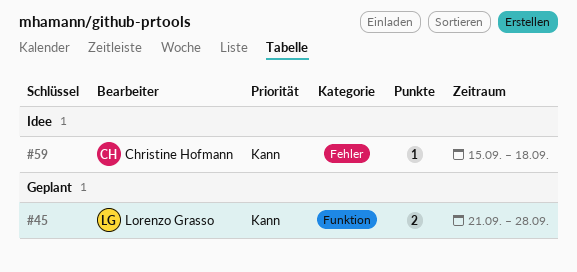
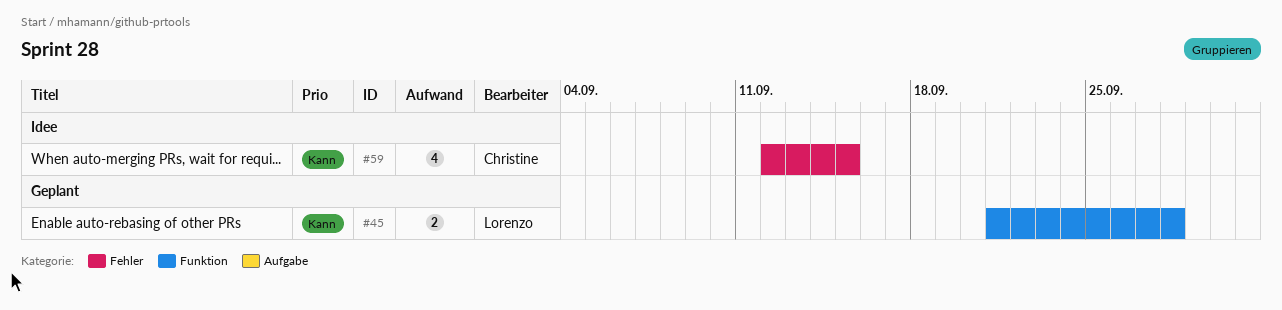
#59, estimate: 1 -> 4
#59, start: Sep 15 -> Sep 12
#59, due: Sep 18 -> Sep 15

